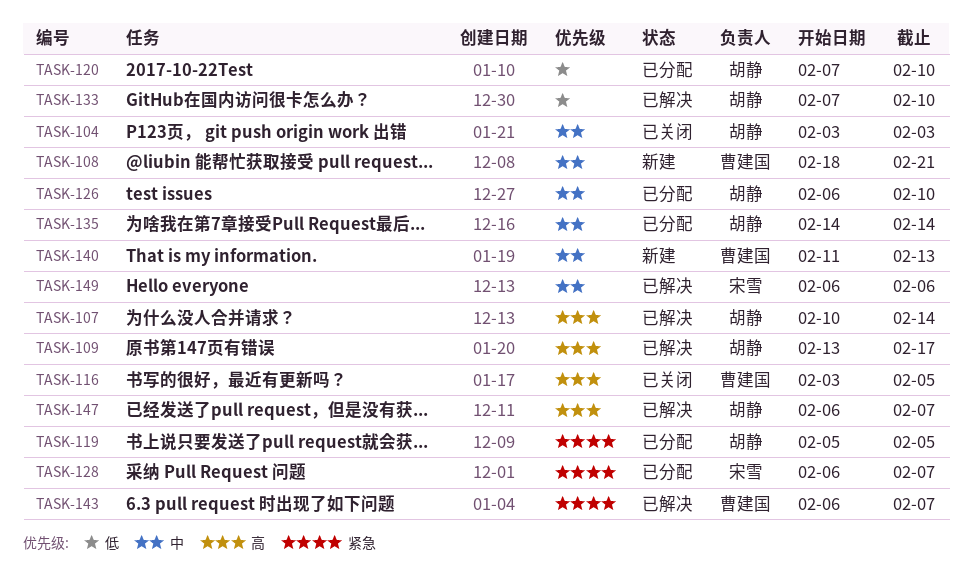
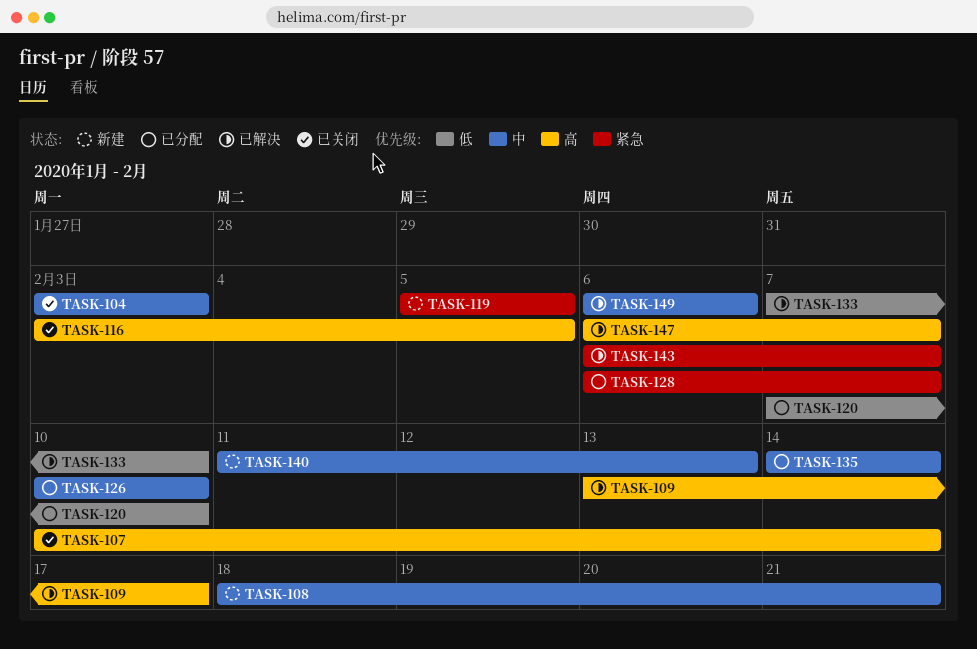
TASK-107, status: 已解决 -> 已关闭
TASK-119, status: 已分配 -> 新建
TASK-126, start: Feb 6 -> Feb 10

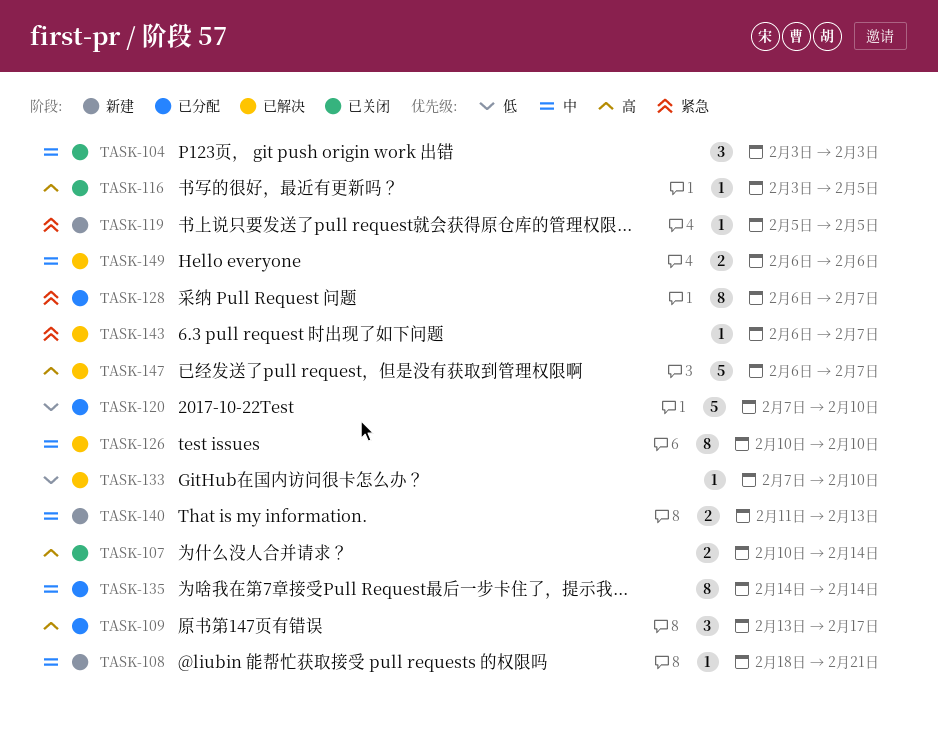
TASK-109, status: 已解决 -> 已分配
TASK-126, status: 已分配 -> 已解决

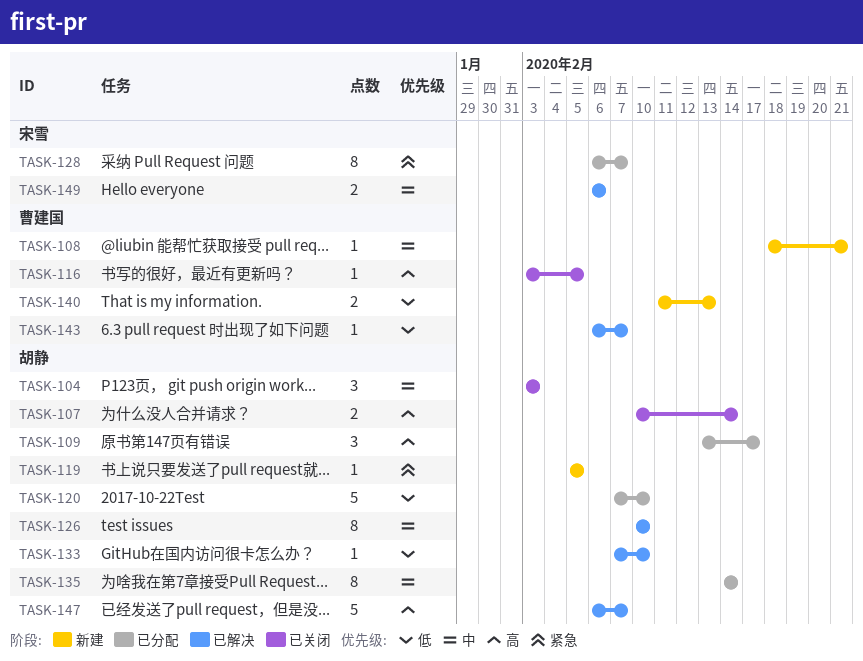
TASK-140, priority: 中 -> 低
TASK-143, priority: 紧急 -> 低

